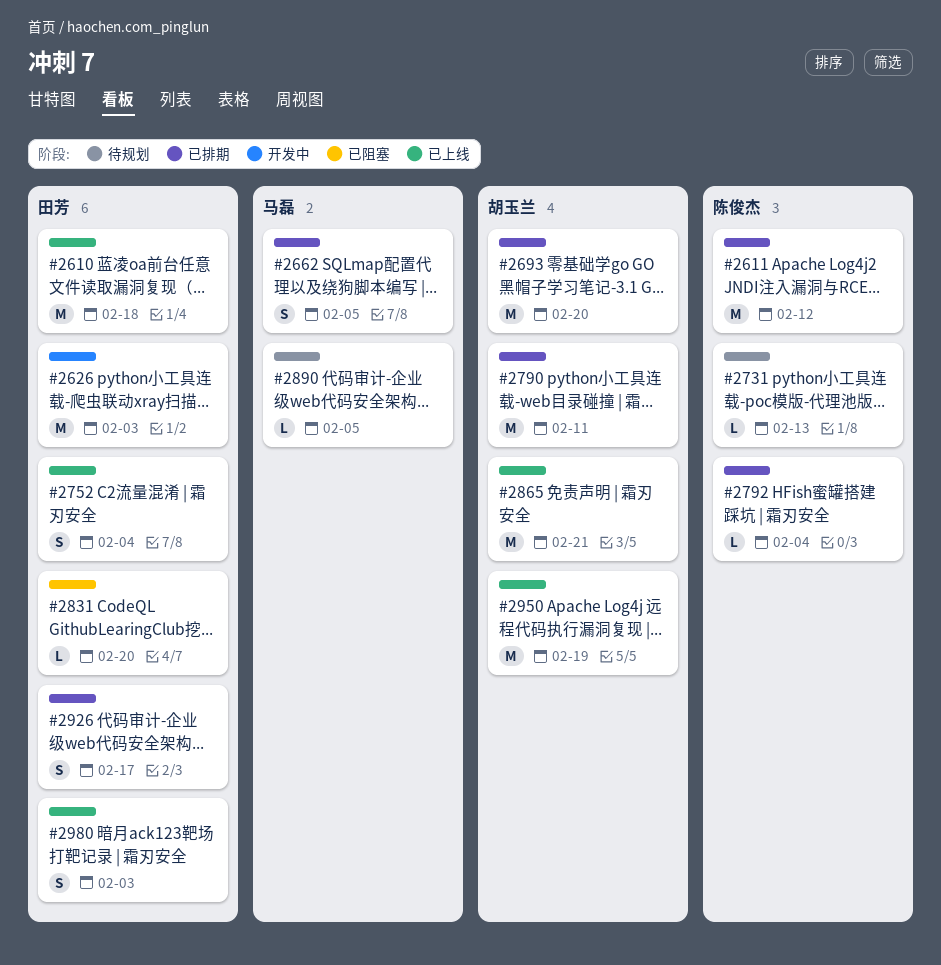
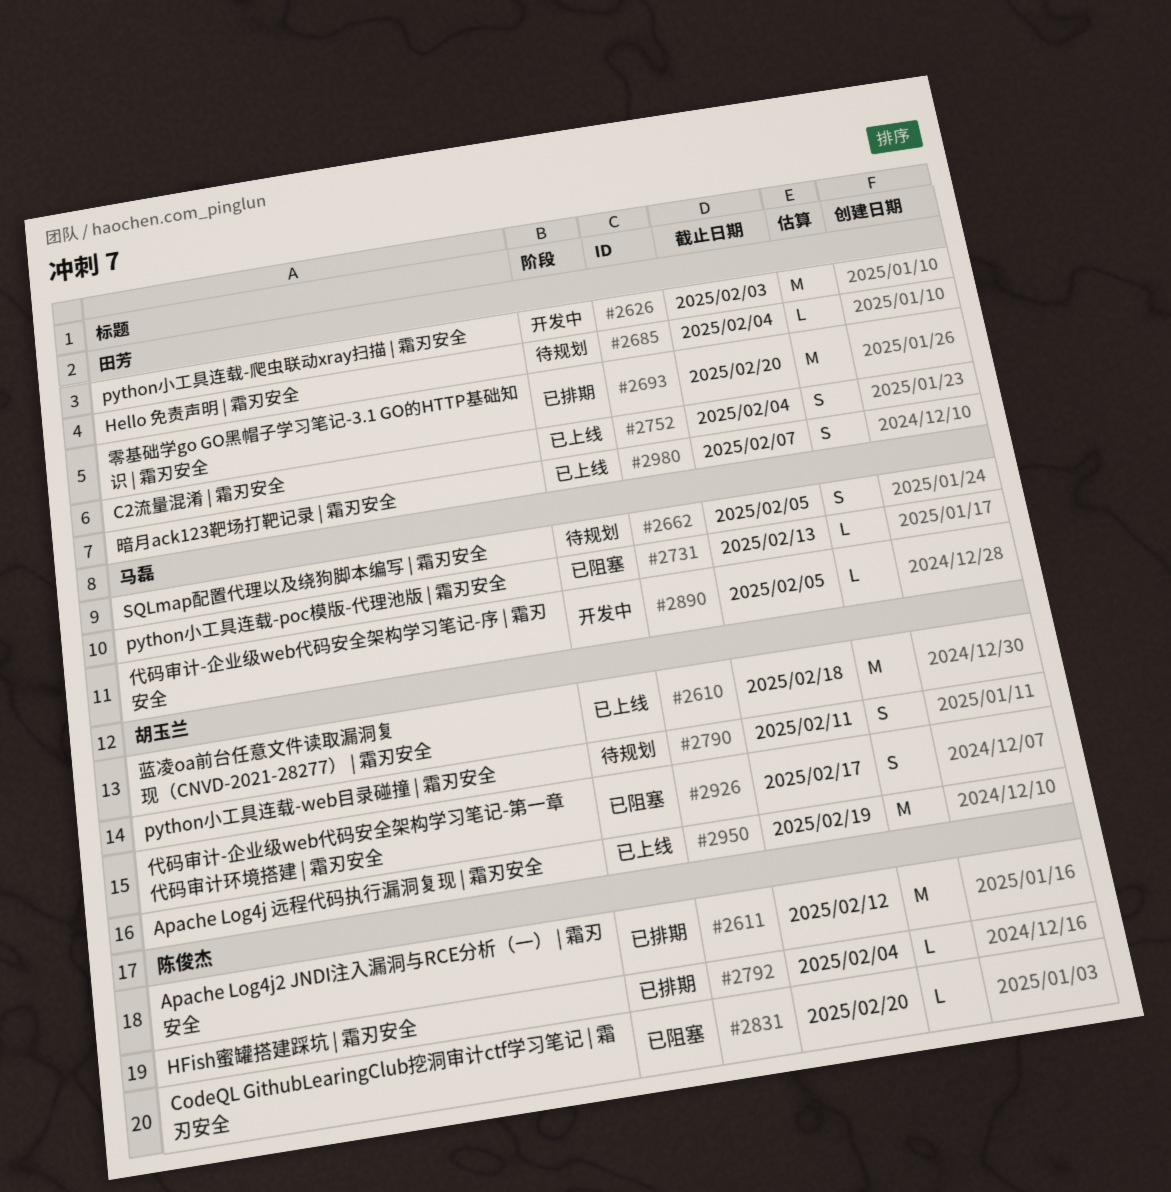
#2610, owner: 田芳 -> 胡玉兰
#2662, status: 已排期 -> 待规划
#2685: none -> present
#2693, owner: 胡玉兰 -> 田芳
#2731, status: 待规划 -> 已阻塞
#2731, owner: 陈俊杰 -> 马磊
#2790, status: 已排期 -> 待规划
#2790, estimate: M -> S
#2831, owner: 田芳 -> 陈俊杰
#2865: present -> none
#2890, status: 待规划 -> 开发中
#2926, status: 已排期 -> 已阻塞
#2926, owner: 田芳 -> 胡玉兰
#2980, due: Feb 3 -> Feb 7

